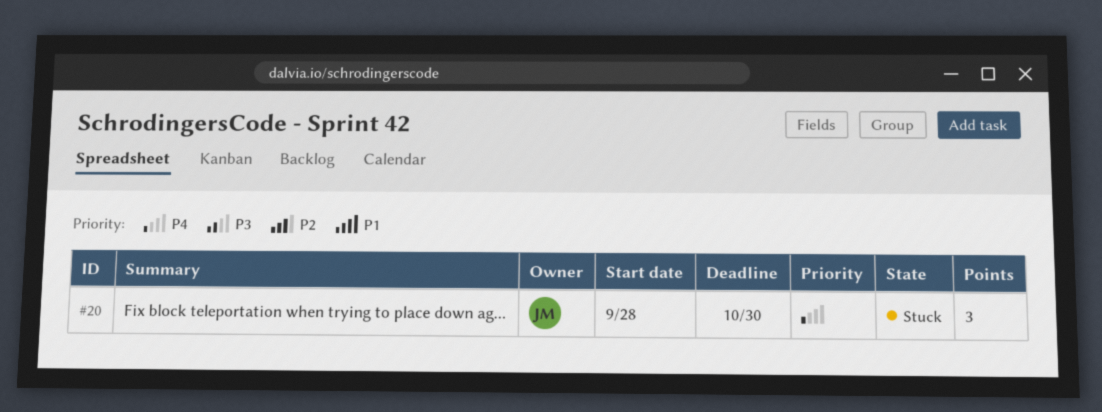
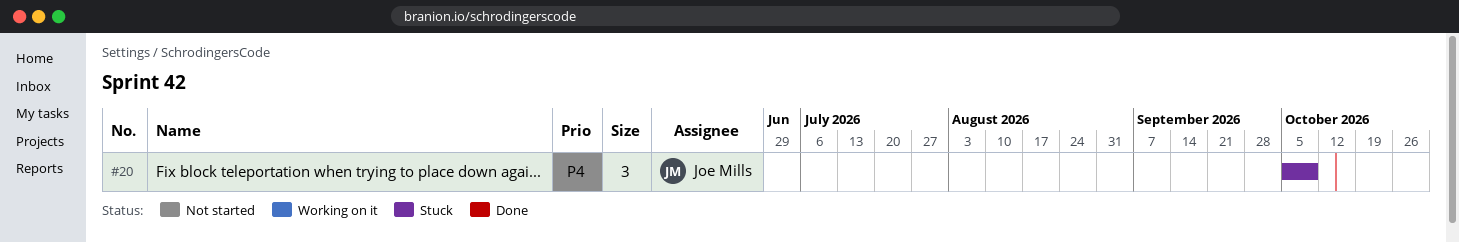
#20, start: Sep 28 -> Oct 5
#20, due: Oct 30 -> Oct 9

